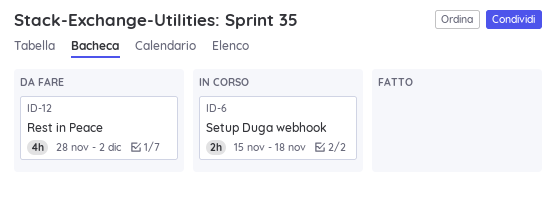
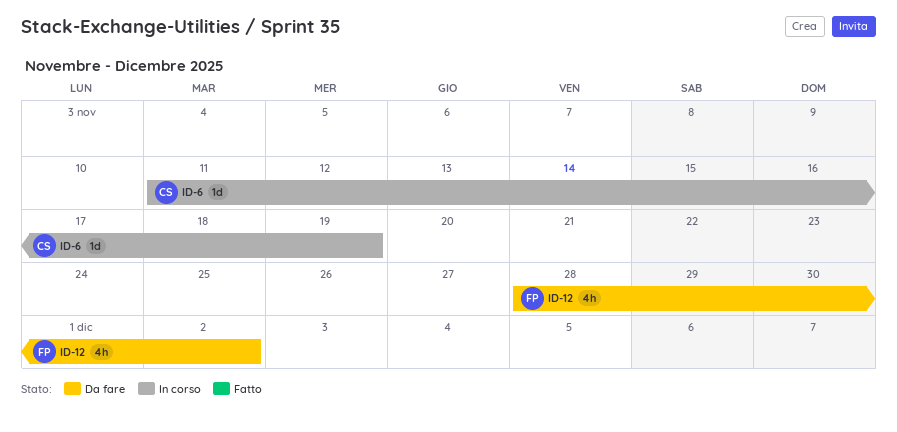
ID-6, estimate: 2h -> 1d
ID-6, start: Nov 15 -> Nov 11
ID-6, due: Nov 18 -> Nov 19

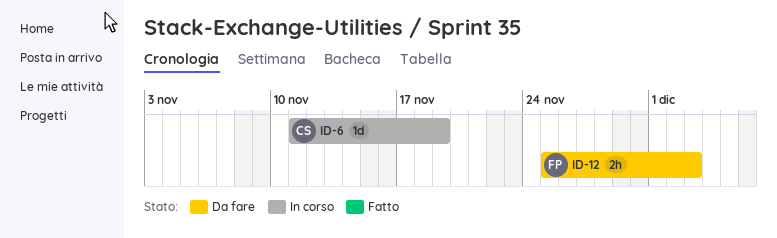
ID-12, estimate: 4h -> 2h
ID-12, start: Nov 28 -> Nov 25
ID-12, due: Dec 2 -> Dec 3

